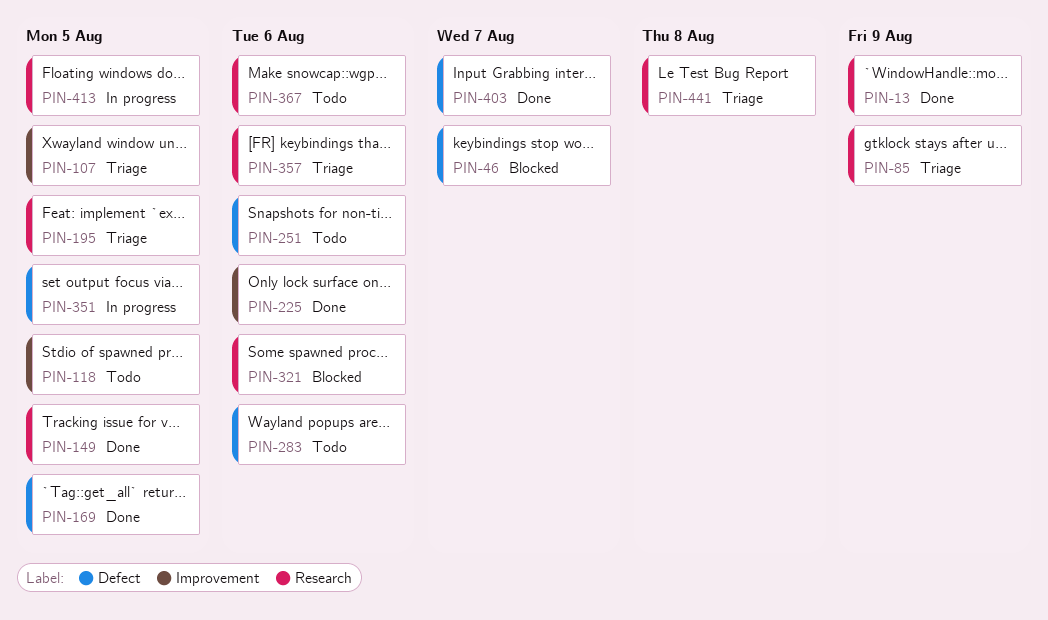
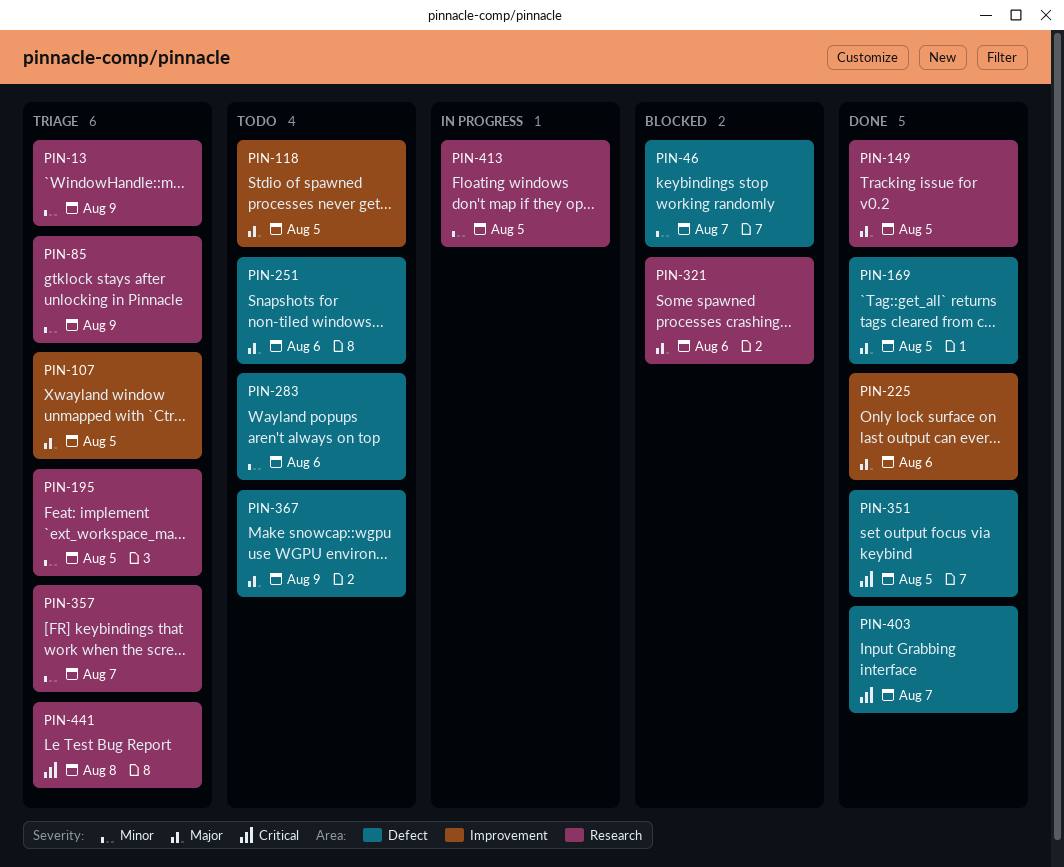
PIN-13, status: Done -> Triage
PIN-351, status: In progress -> Done
PIN-357, due: Aug 6 -> Aug 7
PIN-367, label: Research -> Defect
PIN-367, due: Aug 6 -> Aug 9

